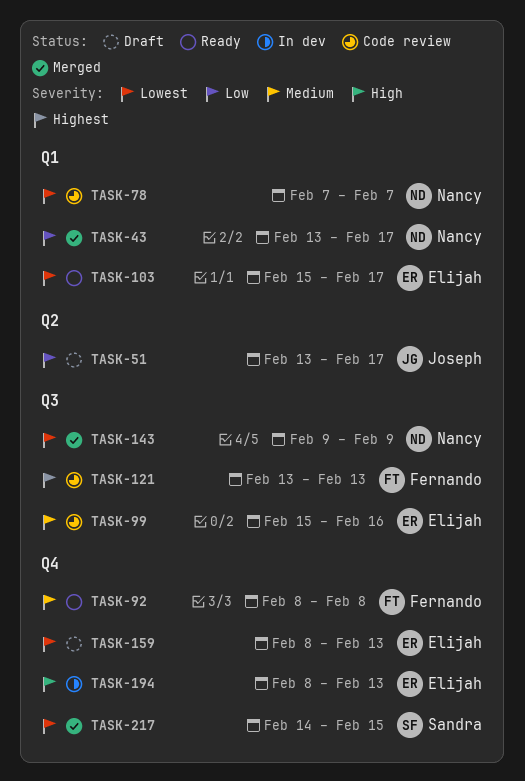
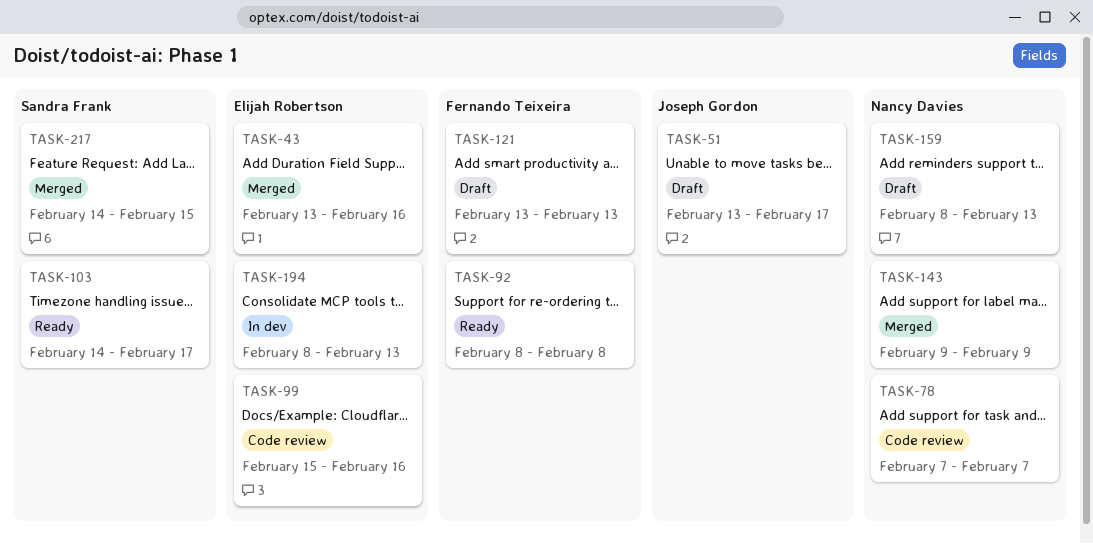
TASK-43, owner: Nancy Davies -> Elijah Robertson
TASK-43, due: Feb 17 -> Feb 16
TASK-103, owner: Elijah Robertson -> Sandra Frank
TASK-103, start: Feb 15 -> Feb 14
TASK-121, status: Code review -> Draft
TASK-159, owner: Elijah Robertson -> Nancy Davies

